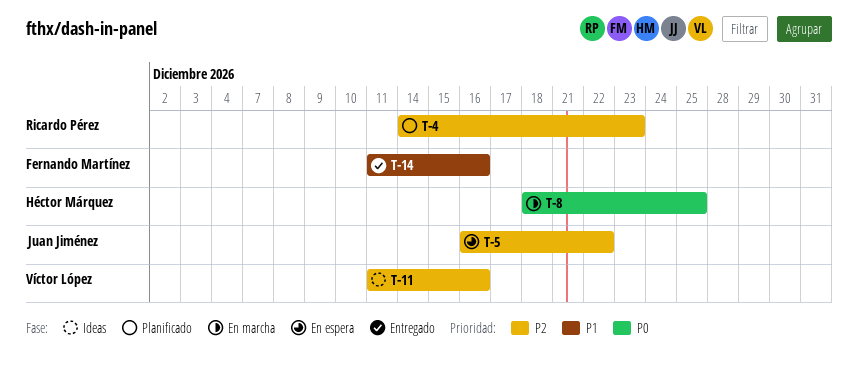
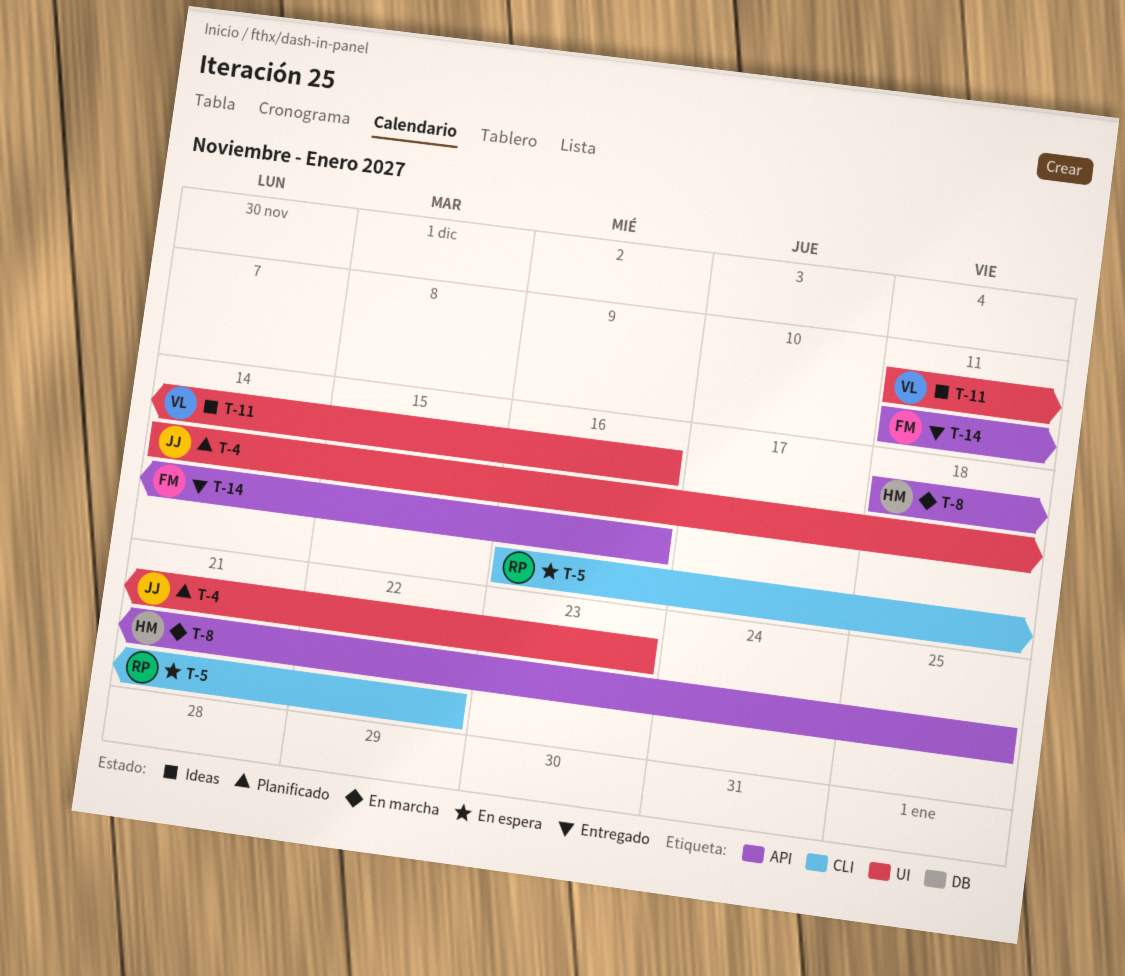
T-4, owner: Ricardo Pérez -> Juan Jiménez
T-5, owner: Juan Jiménez -> Ricardo Pérez

